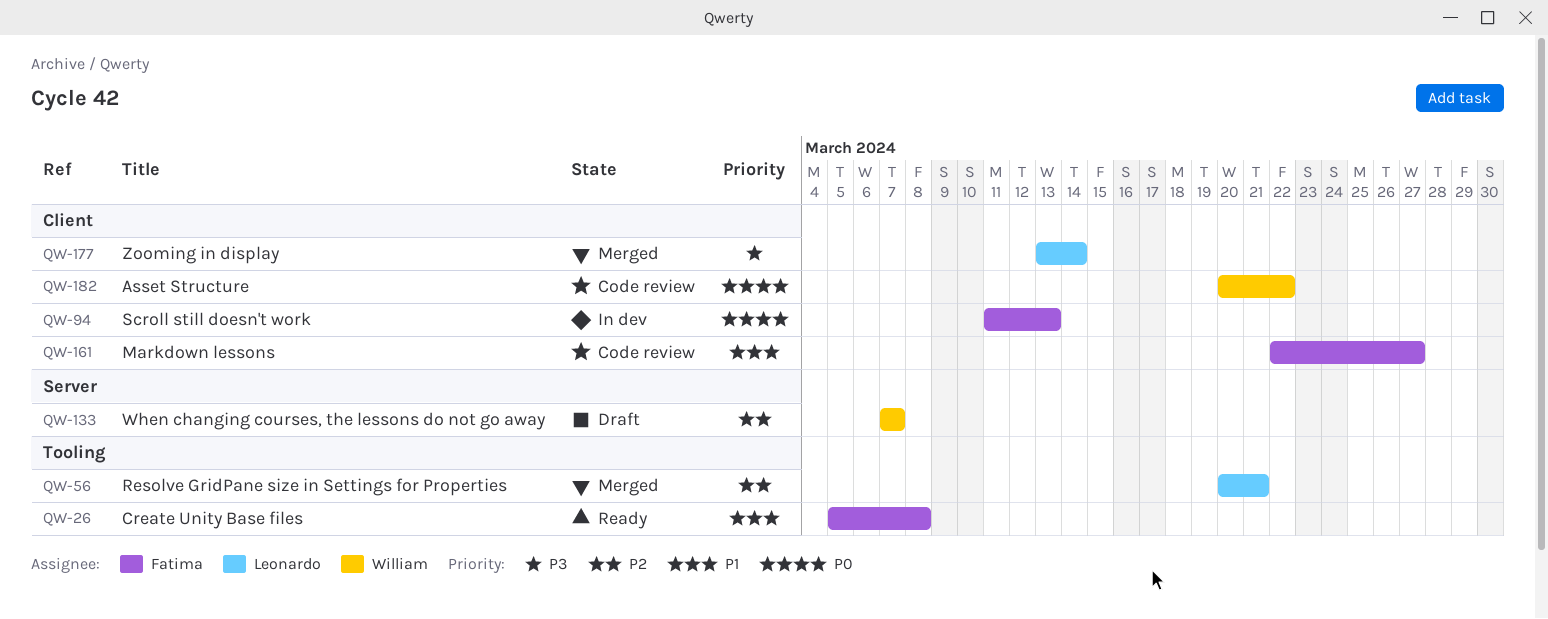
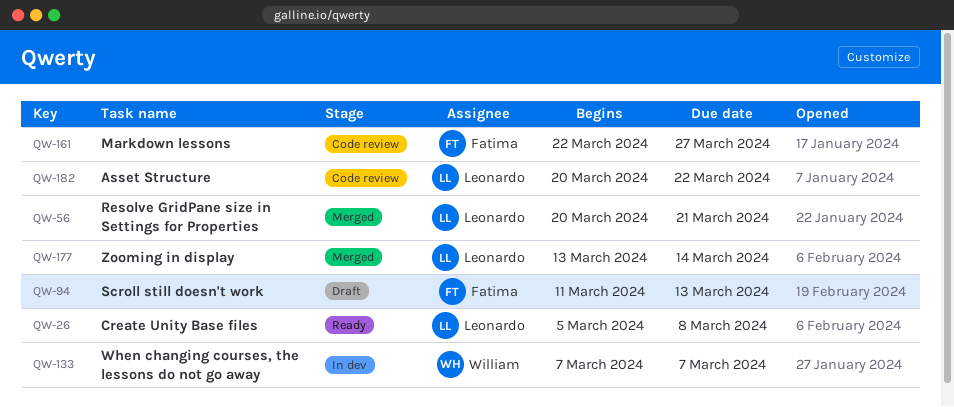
QW-26, owner: Fatima -> Leonardo
QW-94, status: In dev -> Draft
QW-133, status: Draft -> In dev
QW-182, owner: William -> Leonardo

